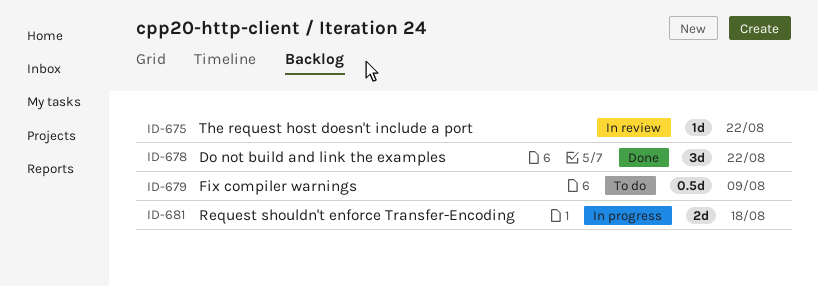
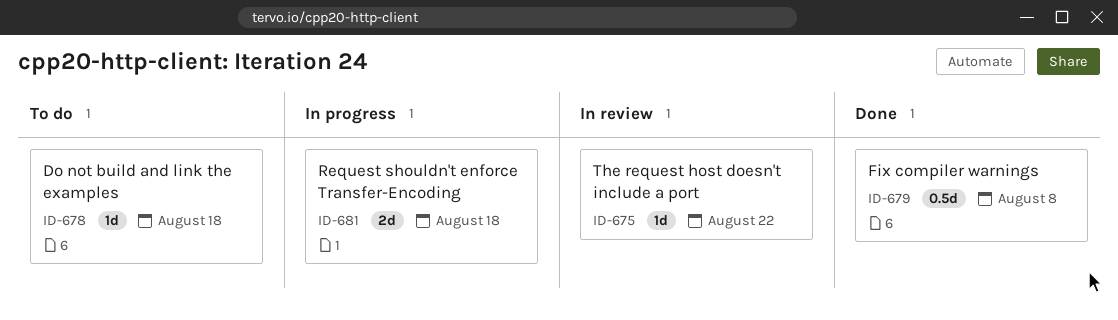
ID-678, status: Done -> To do
ID-678, estimate: 3d -> 1d
ID-678, due: Aug 22 -> Aug 18
ID-679, status: To do -> Done
ID-679, due: Aug 9 -> Aug 8

